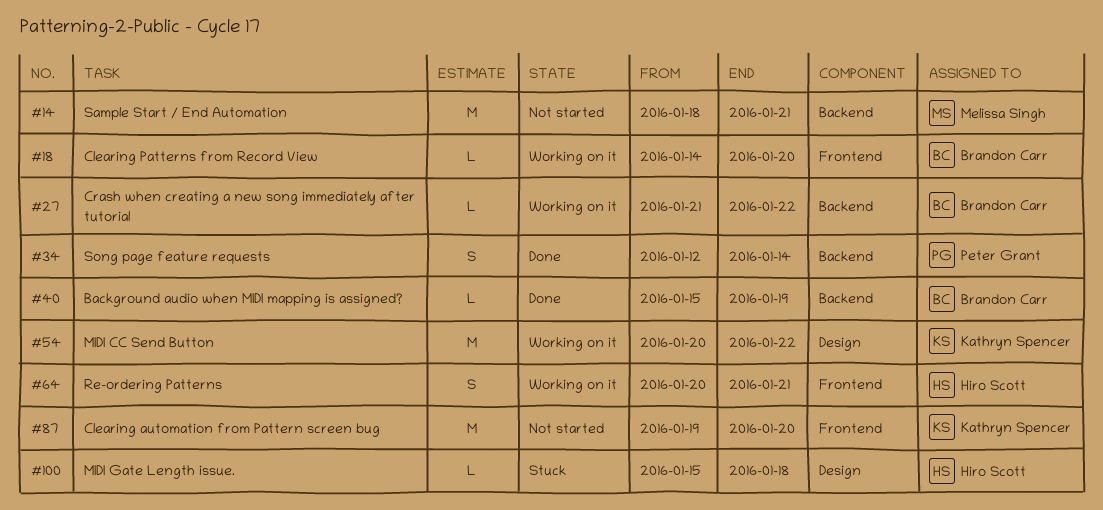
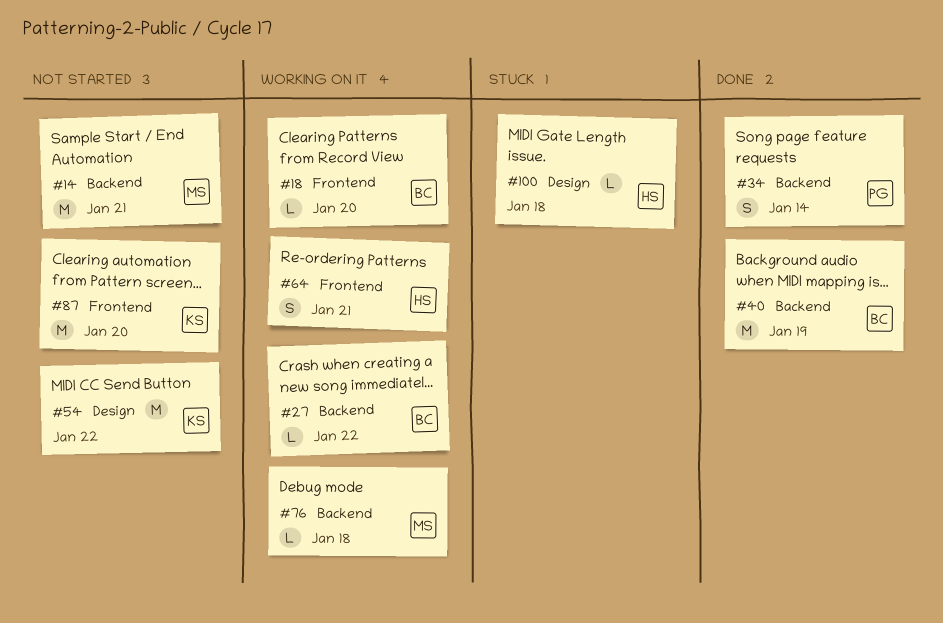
#40, estimate: L -> M
#54, status: Working on it -> Not started
#76: none -> present

